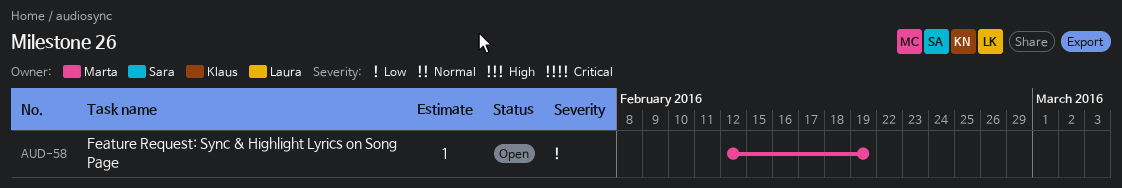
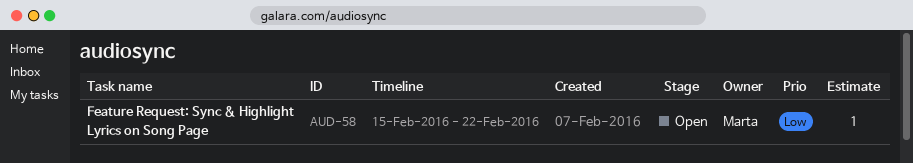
AUD-58, start: Feb 12 -> Feb 15
AUD-58, due: Feb 19 -> Feb 22

